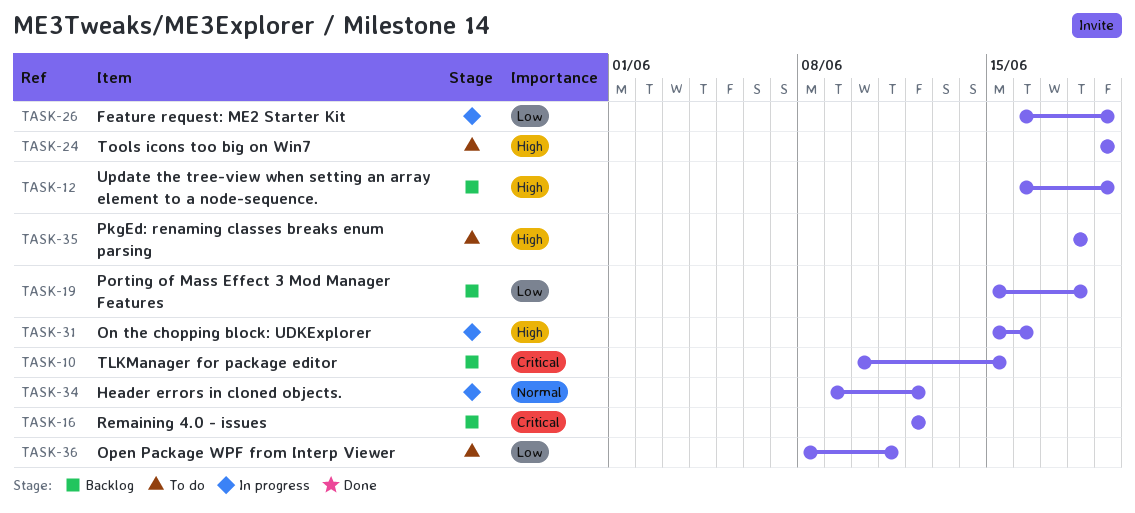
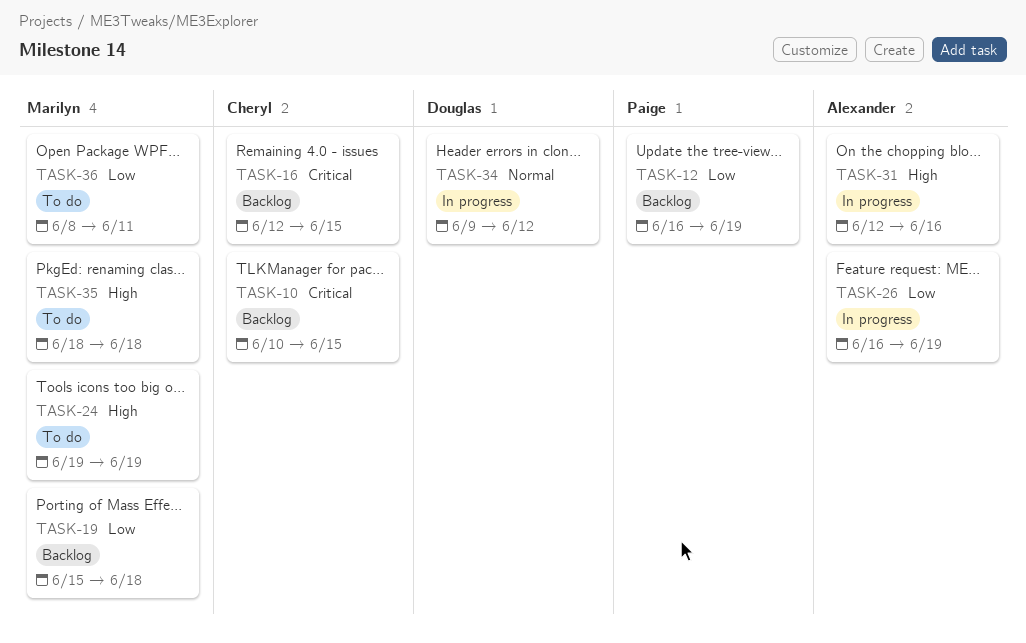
TASK-12, priority: High -> Low
TASK-16, due: Jun 12 -> Jun 15
TASK-31, start: Jun 15 -> Jun 12

